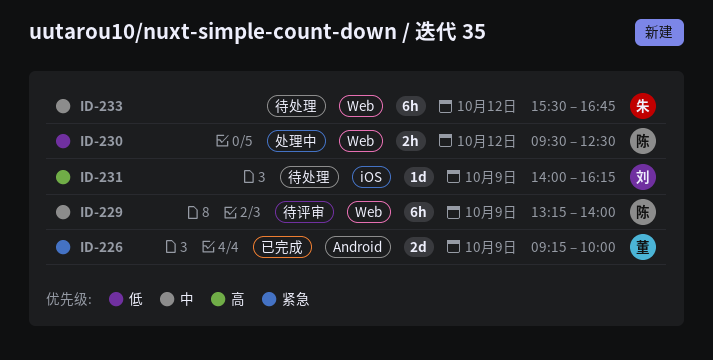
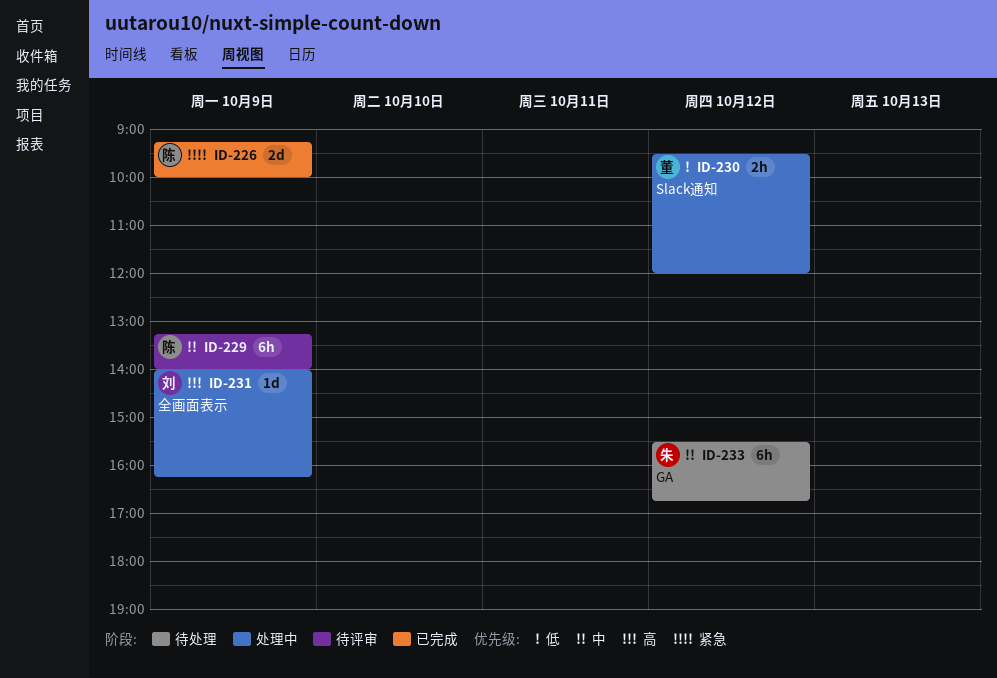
ID-226, owner: 董 -> 陈
ID-230, owner: 陈 -> 董
ID-230, ends: 12:30 -> 12:00
ID-231, status: 待处理 -> 处理中

